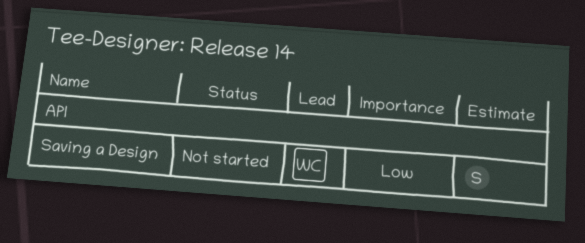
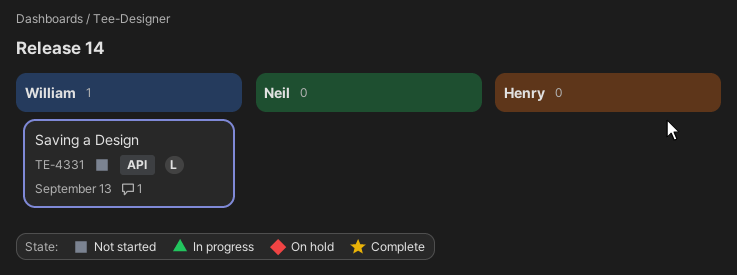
Saving a Design, estimate: S -> L

